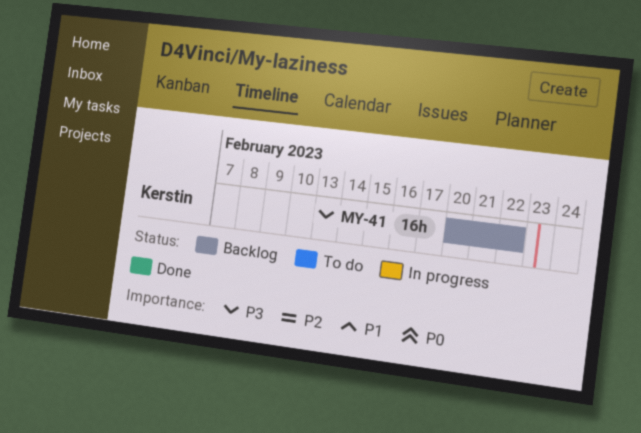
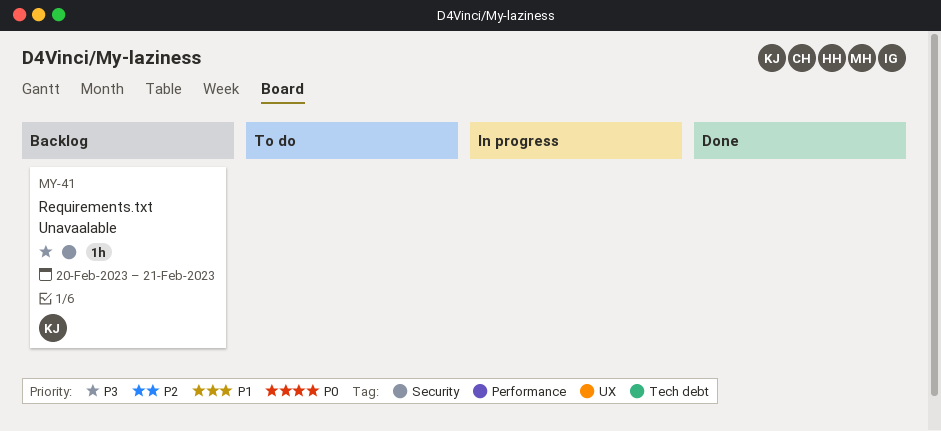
MY-41, estimate: 16h -> 1h
MY-41, due: Feb 22 -> Feb 21

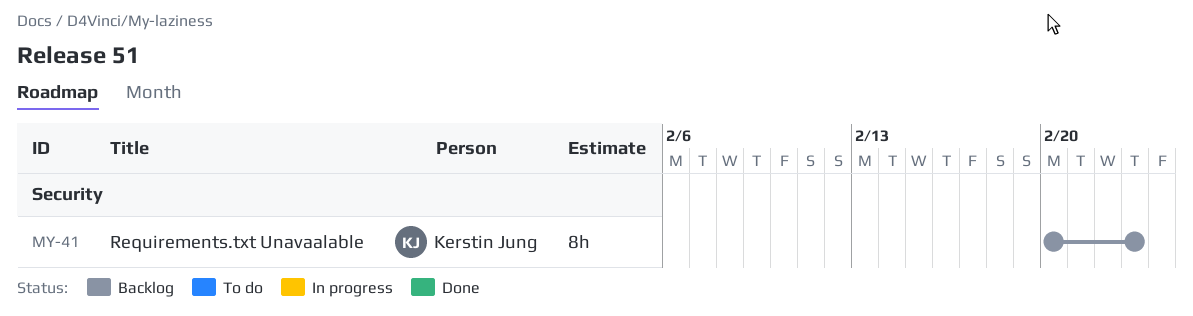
MY-41, estimate: 1h -> 8h
MY-41, due: Feb 21 -> Feb 23

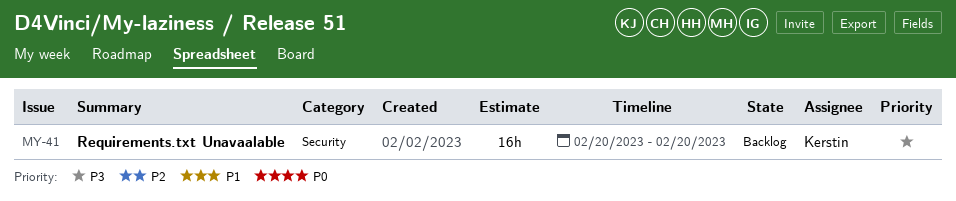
MY-41, estimate: 8h -> 16h
MY-41, due: Feb 23 -> Feb 20

